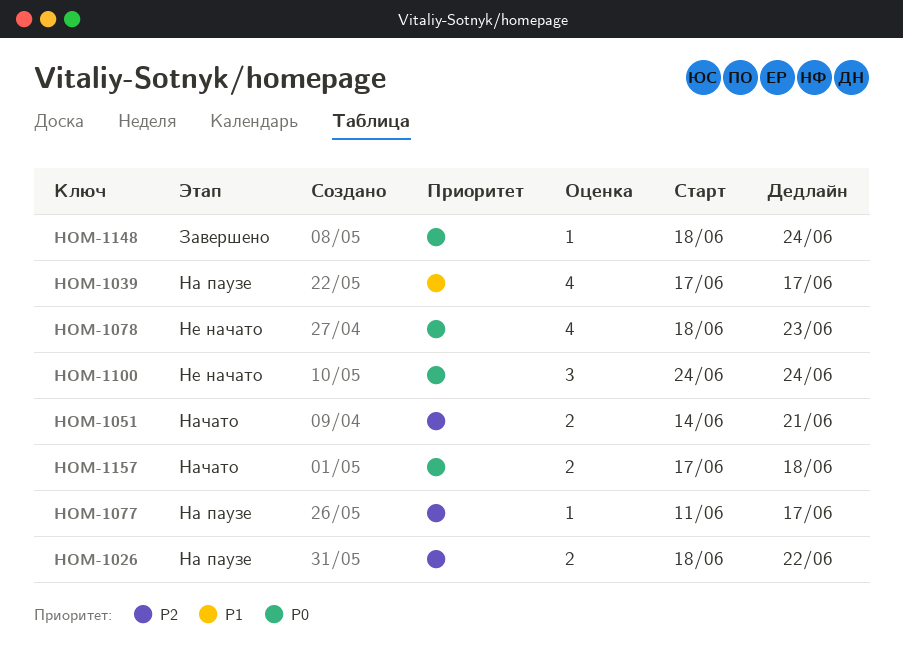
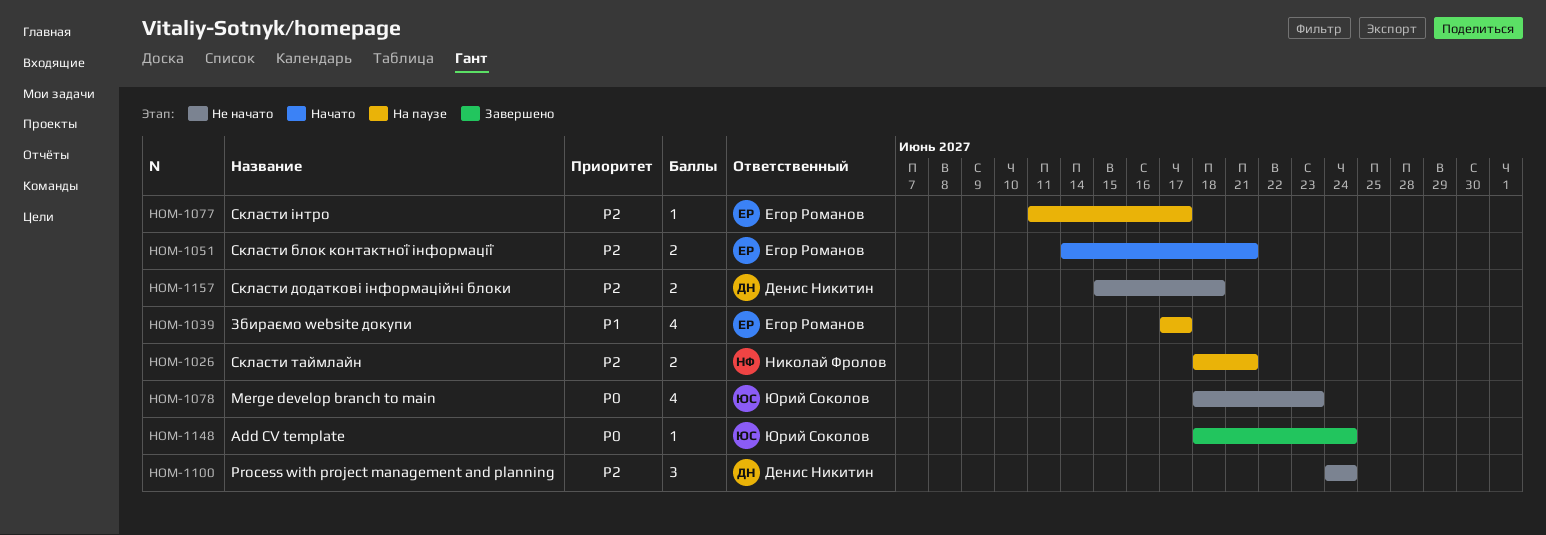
HOM-1026, due: Jun 22 -> Jun 21
HOM-1100, priority: P0 -> P2
HOM-1157, status: Начато -> Не начато
HOM-1157, priority: P0 -> P2
HOM-1157, start: Jun 17 -> Jun 15

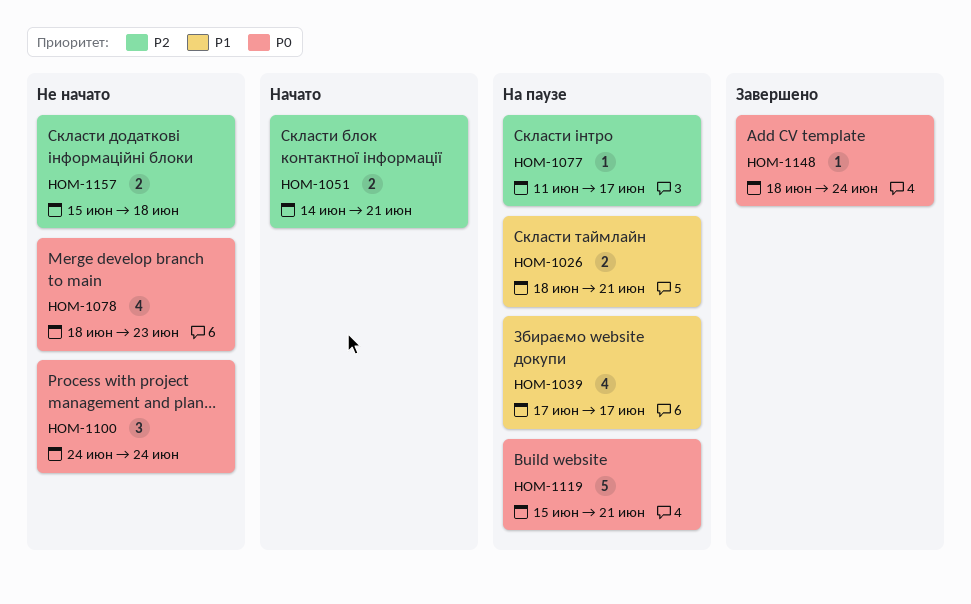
HOM-1026, priority: P2 -> P1
HOM-1100, priority: P2 -> P0
HOM-1119: none -> present

